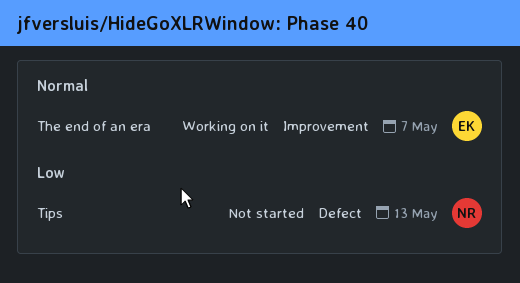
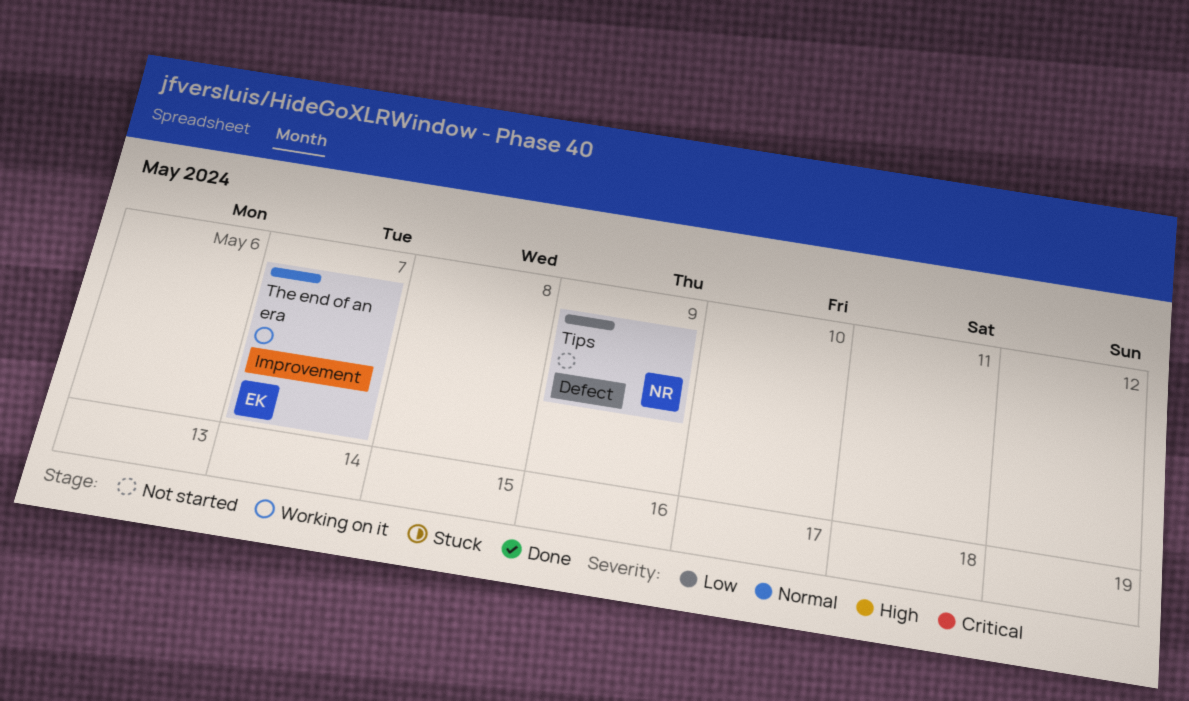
Tips, due: May 13 -> May 9

